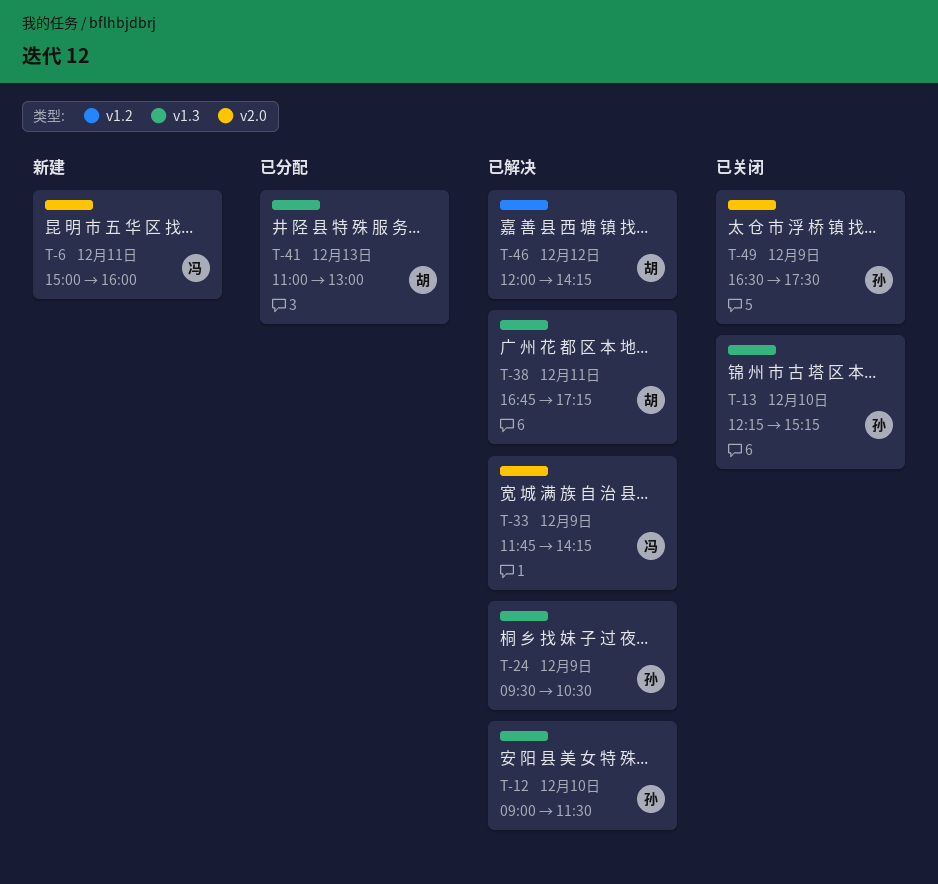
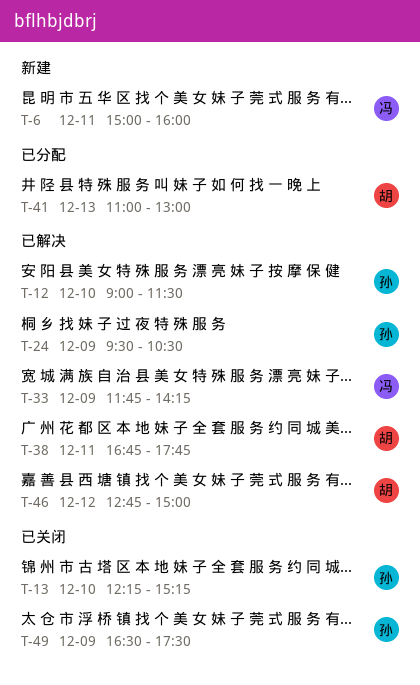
T-38, ends: 17:15 -> 17:45
T-46, begins: 12:00 -> 12:45
T-46, ends: 14:15 -> 15:00

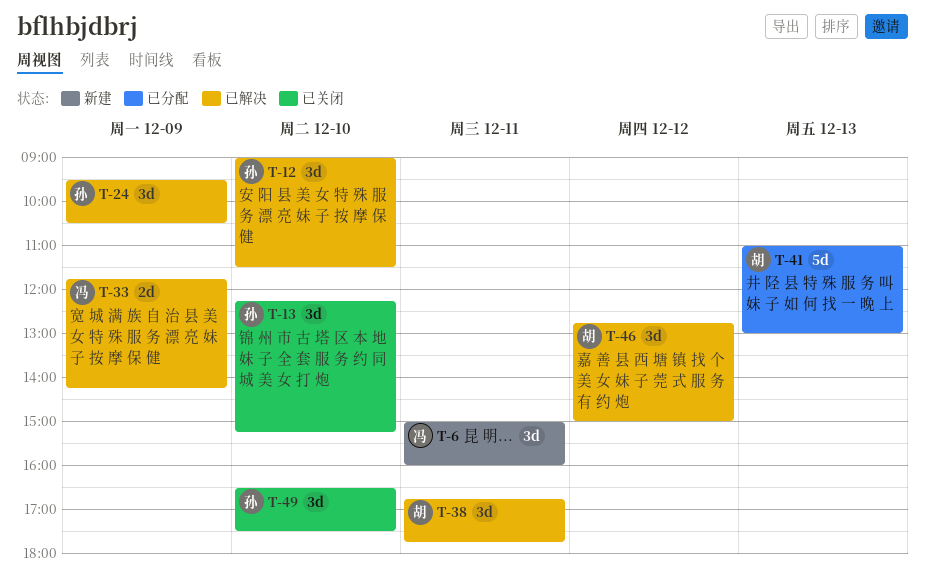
T-49, day: Dec 9 -> Dec 10

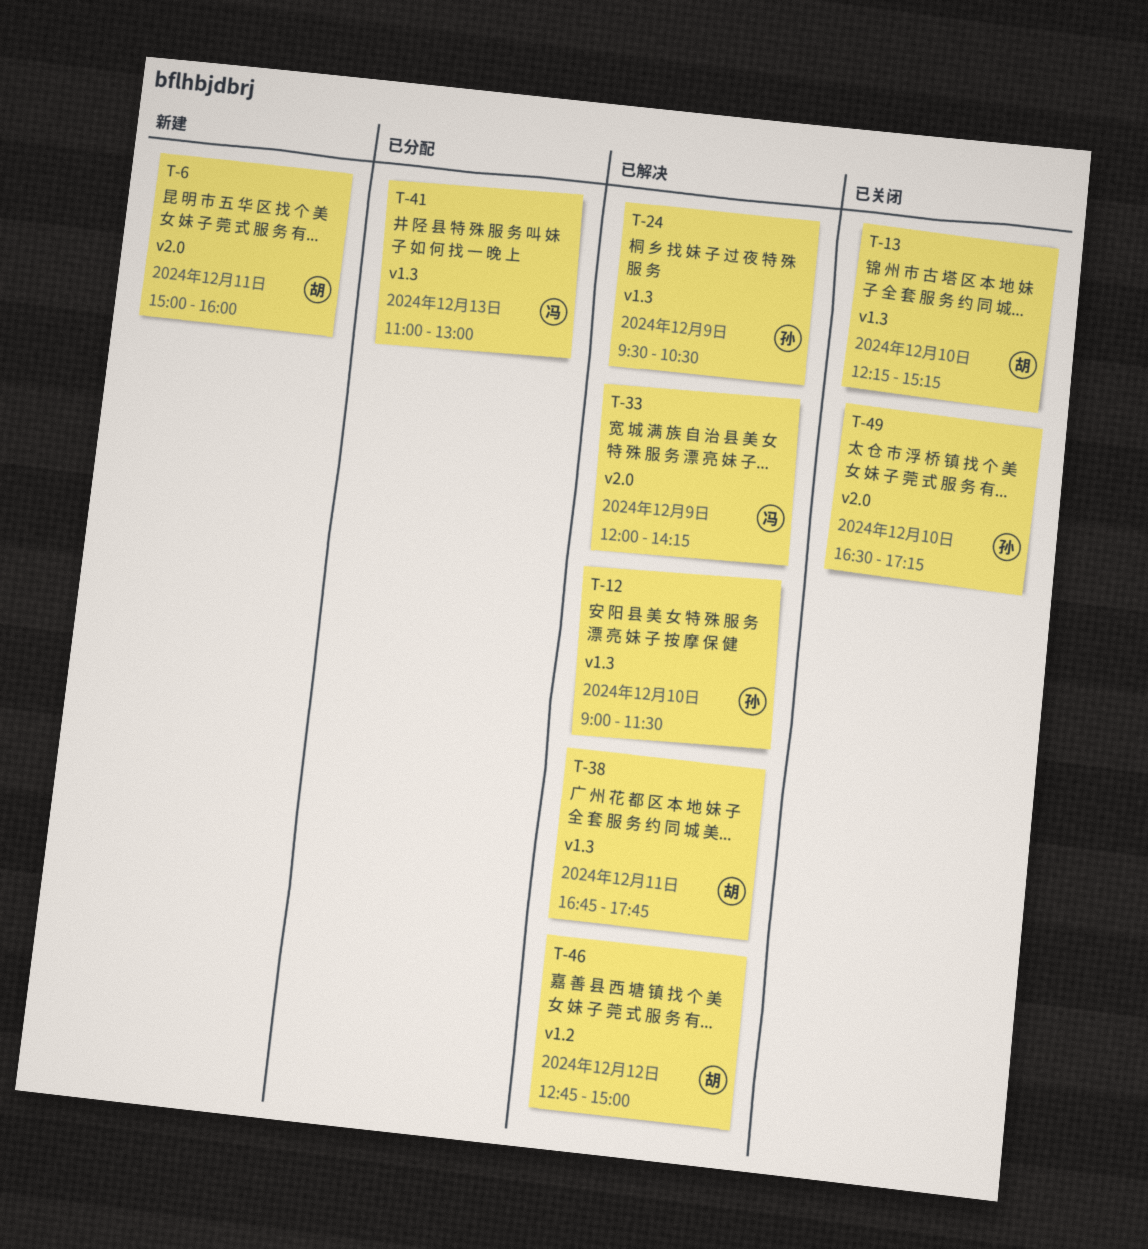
T-6, owner: 冯 -> 胡
T-13, owner: 孙 -> 胡
T-33, begins: 11:45 -> 12:00
T-41, owner: 胡 -> 冯
T-49, ends: 17:30 -> 17:15

